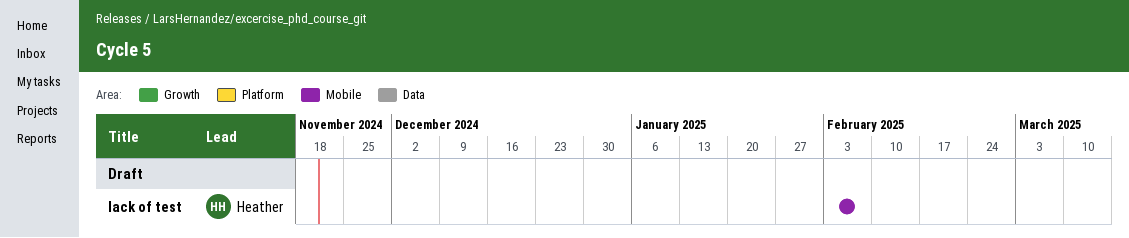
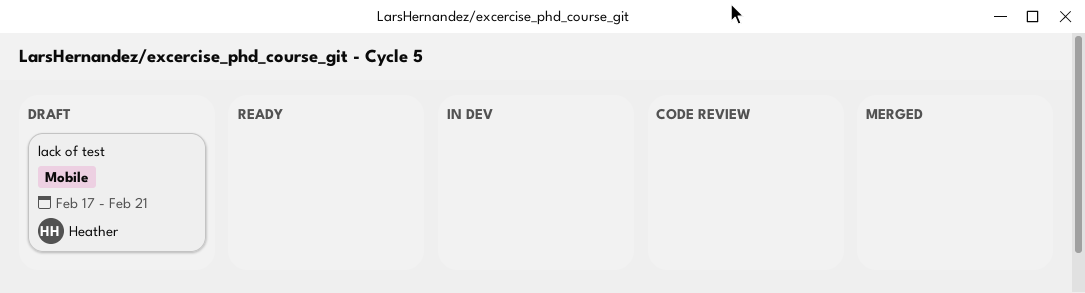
lack of test, start: Feb 3 -> Feb 17
lack of test, due: Feb 7 -> Feb 21

